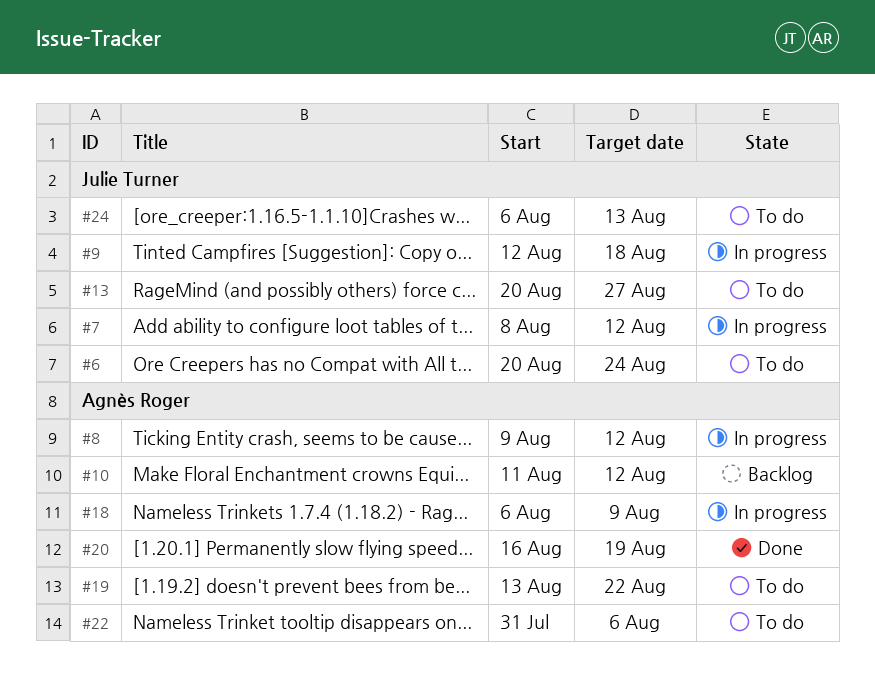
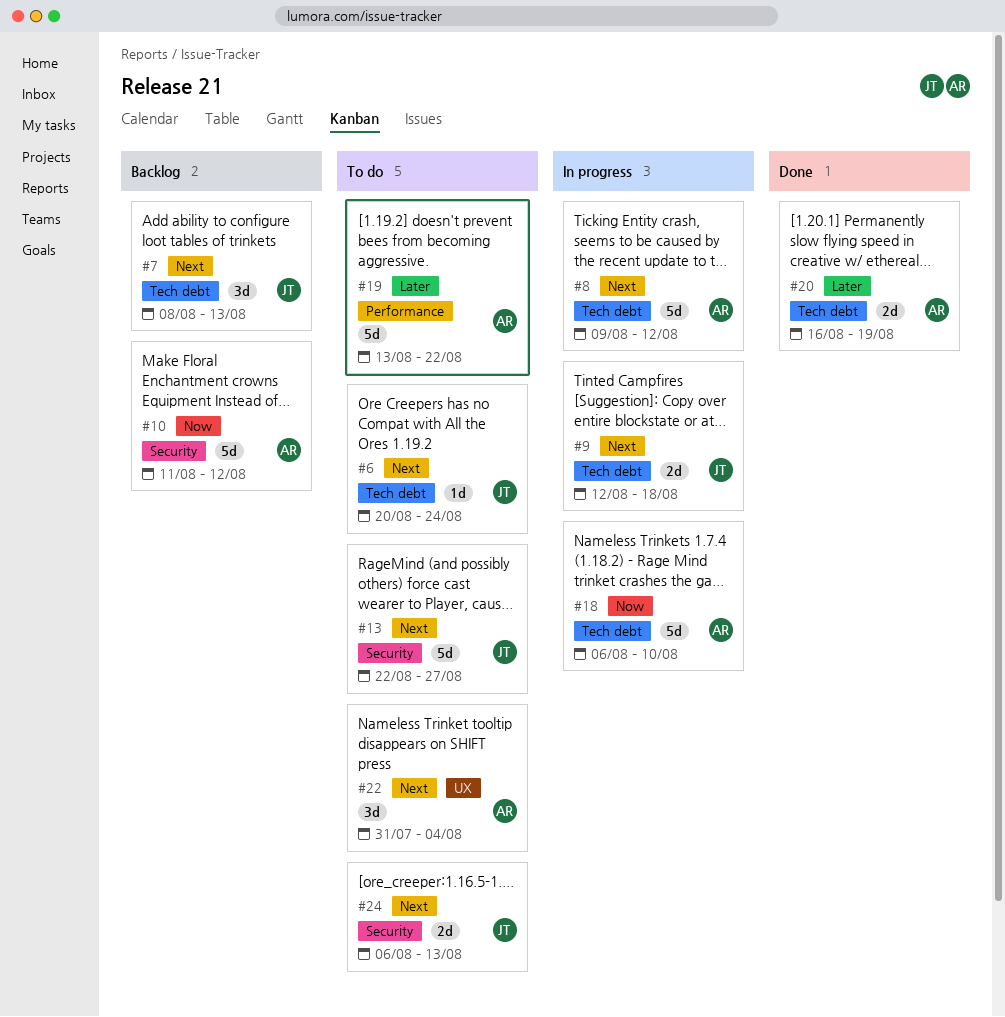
#7, status: In progress -> Backlog
#7, due: Aug 12 -> Aug 13
#13, start: Aug 20 -> Aug 22
#18, due: Aug 9 -> Aug 10
#22, due: Aug 6 -> Aug 4

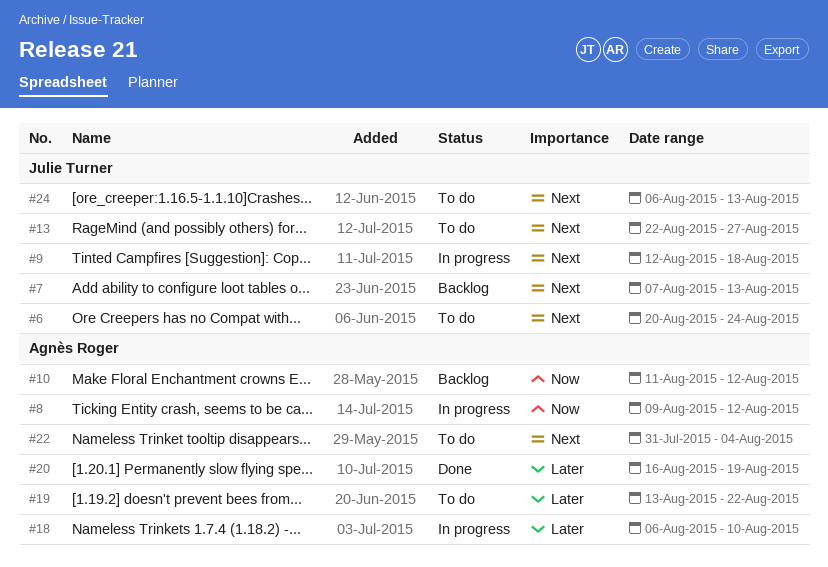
#7, start: Aug 8 -> Aug 7
#8, priority: Next -> Now
#18, priority: Now -> Later

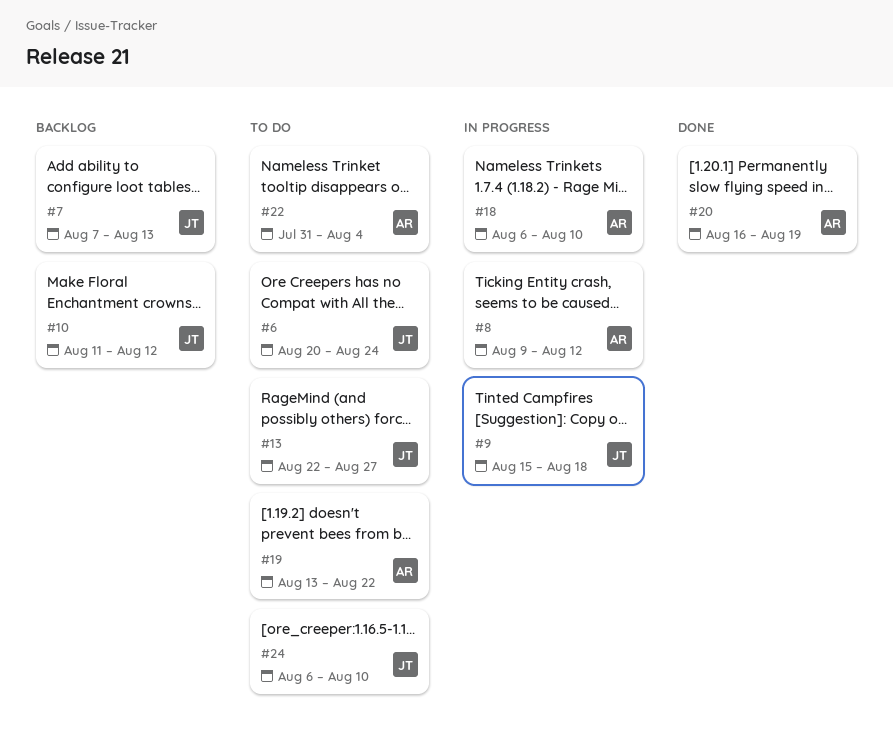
#9, start: Aug 12 -> Aug 15
#10, owner: Agnès Roger -> Julie Turner
#24, due: Aug 13 -> Aug 10

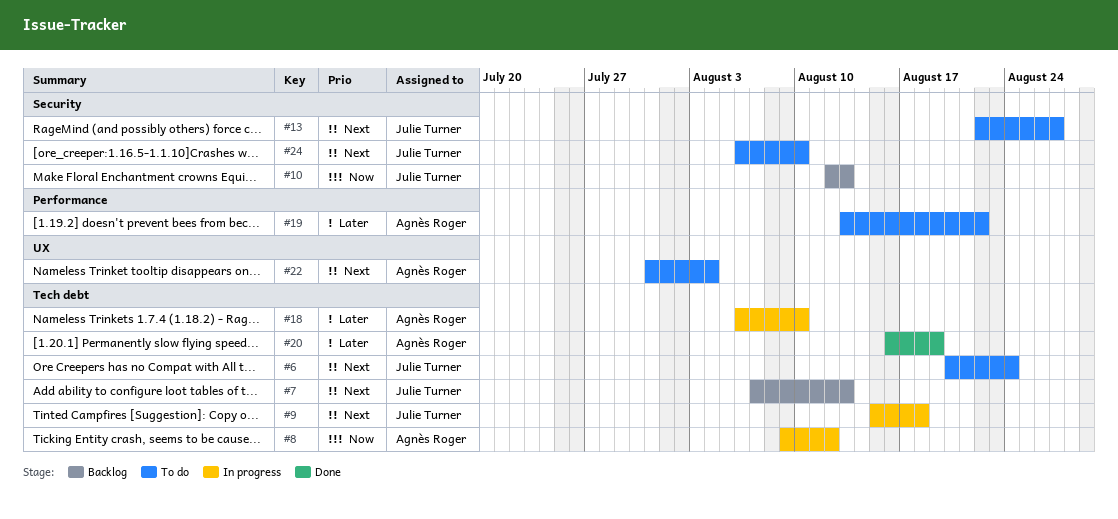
#10, start: Aug 11 -> Aug 12
#10, due: Aug 12 -> Aug 13

